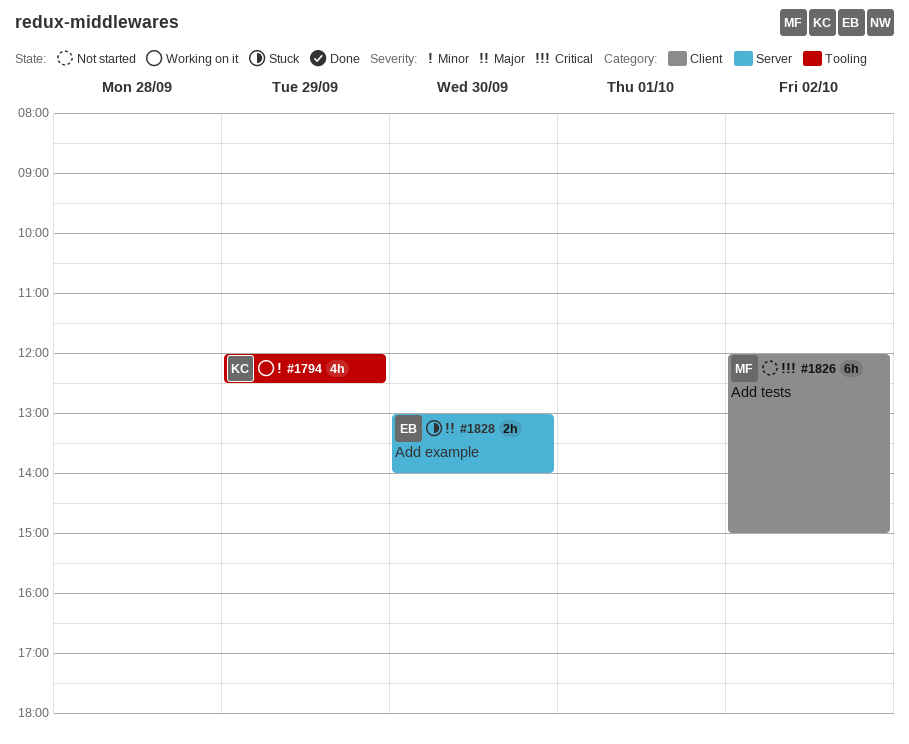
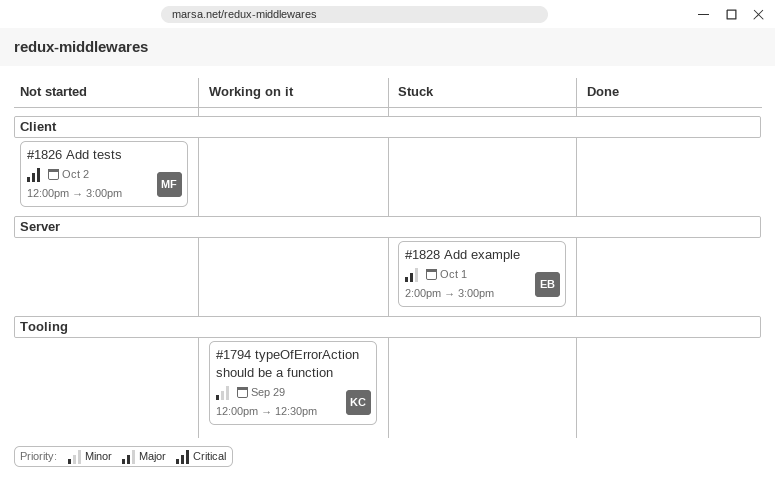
#1828, day: Sep 30 -> Oct 1
#1828, begins: 13:00 -> 14:00
#1828, ends: 14:00 -> 15:00

